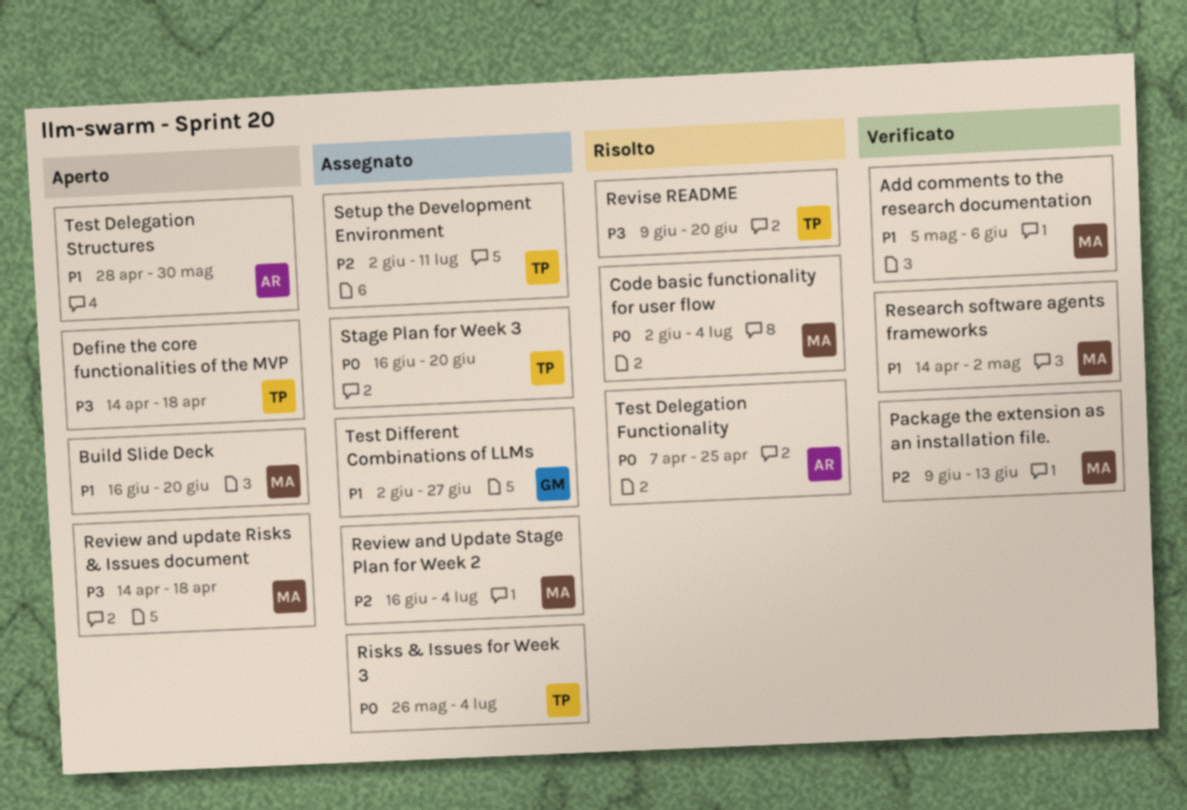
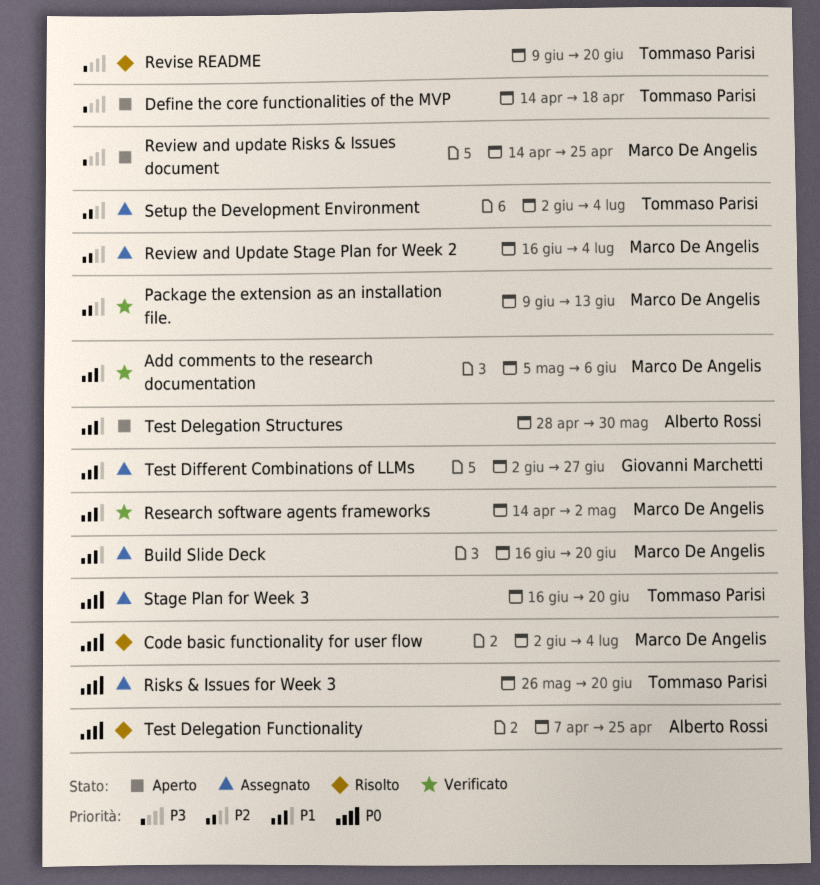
Build Slide Deck, status: Aperto -> Assegnato
Review and update Risks & Issues document, due: Apr 18 -> Apr 25
Risks & Issues for Week 3, due: Jul 4 -> Jun 20
Setup the Development Environment, due: Jul 11 -> Jul 4

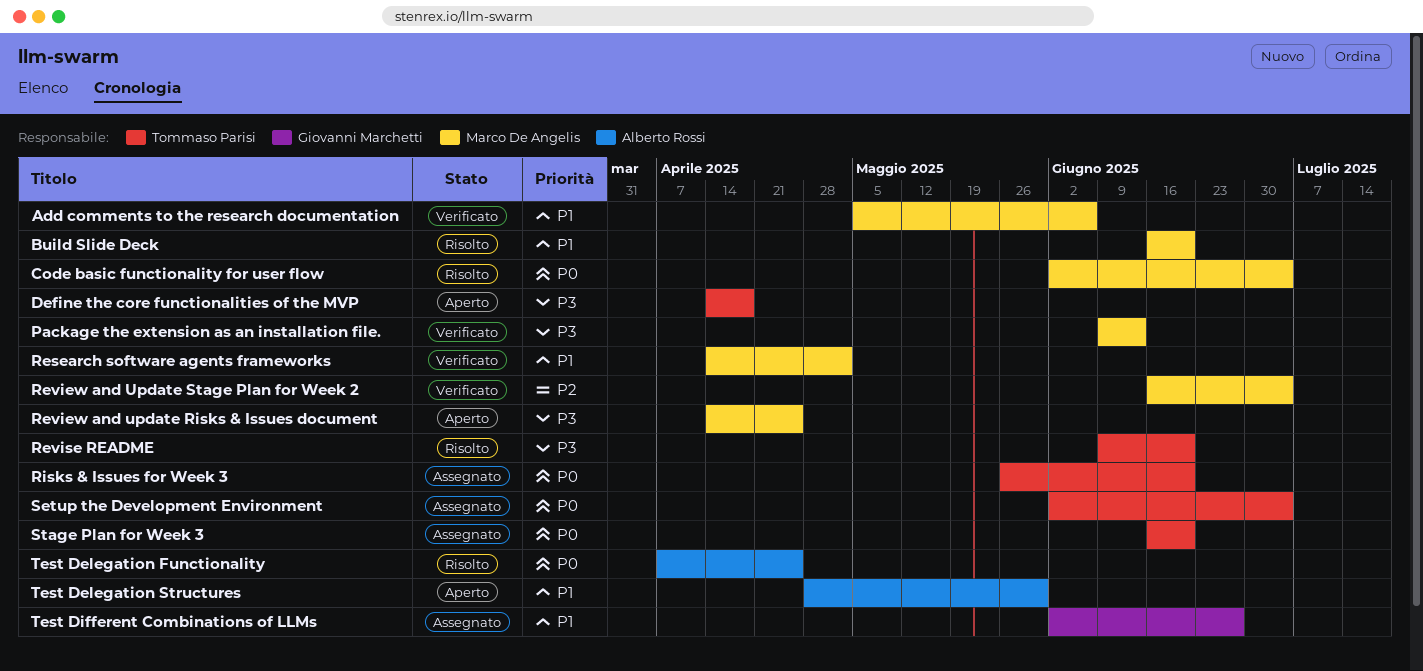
Build Slide Deck, status: Assegnato -> Risolto
Package the extension as an installation file., priority: P2 -> P3
Review and Update Stage Plan for Week 2, status: Assegnato -> Verificato
Setup the Development Environment, priority: P2 -> P0

